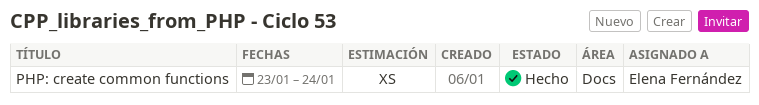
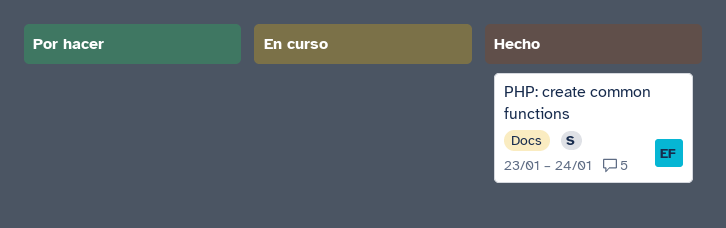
PHP: create common functions, estimate: XS -> S

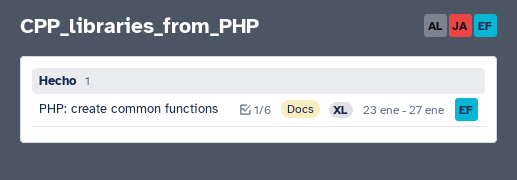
PHP: create common functions, estimate: S -> XL
PHP: create common functions, due: Jan 24 -> Jan 27

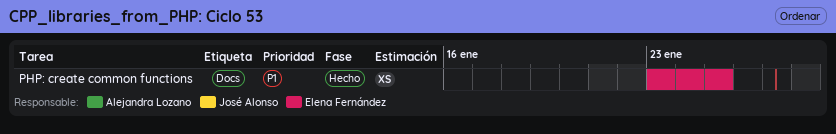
PHP: create common functions, estimate: XL -> XS
PHP: create common functions, due: Jan 27 -> Jan 25

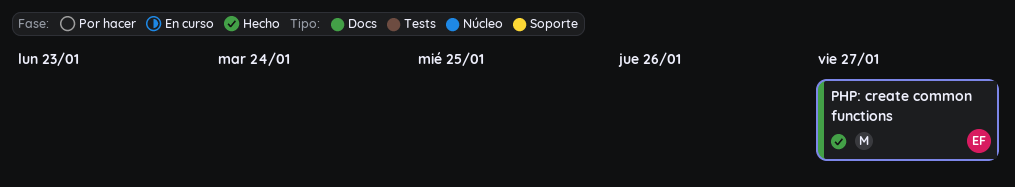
PHP: create common functions, estimate: XS -> M
PHP: create common functions, due: Jan 25 -> Jan 27

